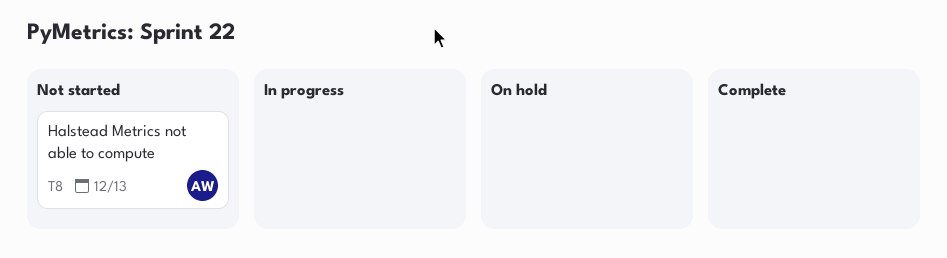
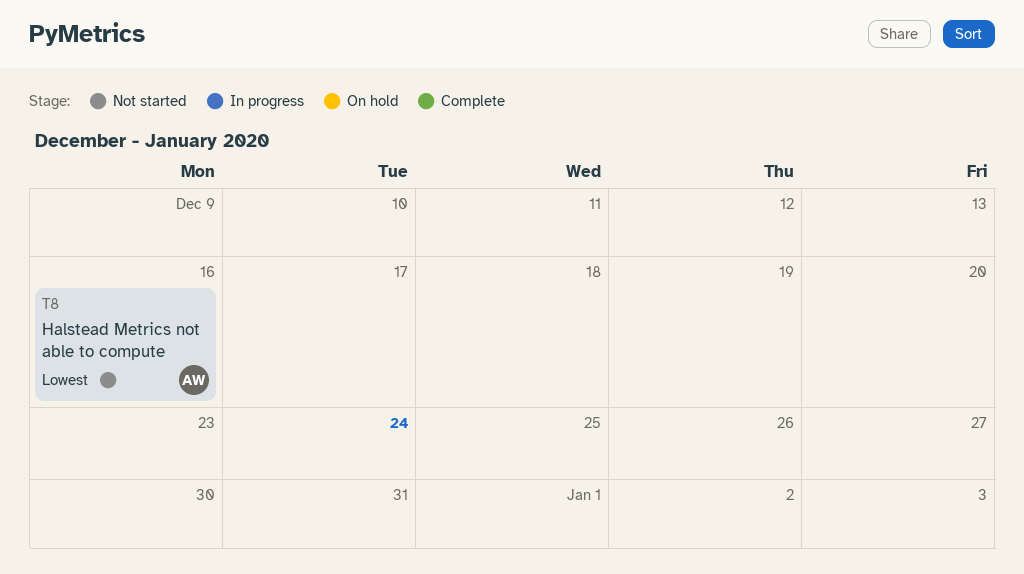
T8, due: Dec 13 -> Dec 16

